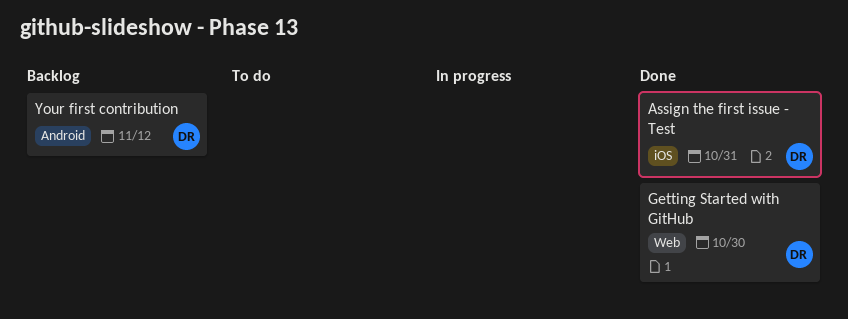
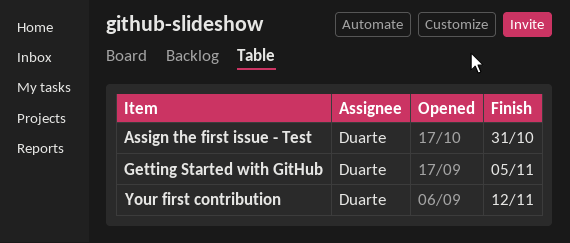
Getting Started with GitHub, due: Oct 30 -> Nov 5

